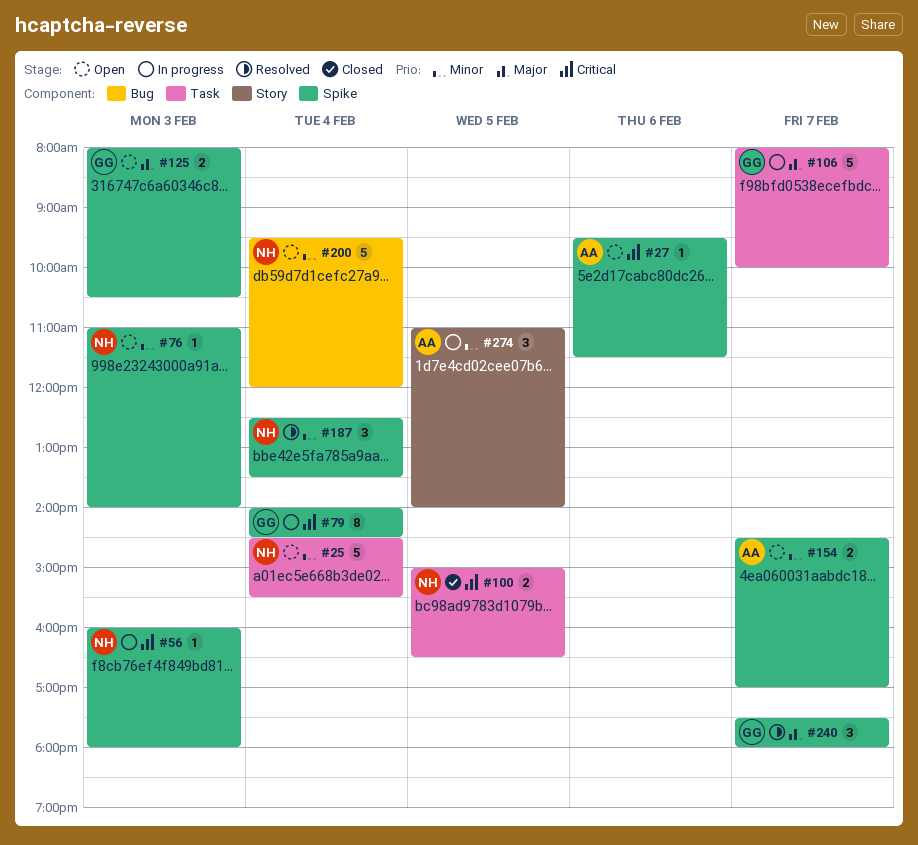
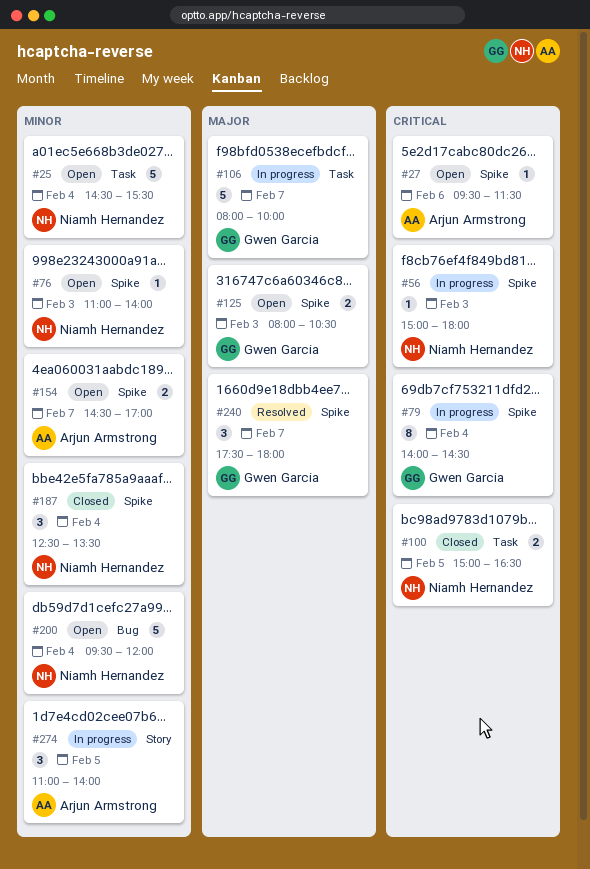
#56, begins: 16:00 -> 15:00
#187, status: Resolved -> Closed

